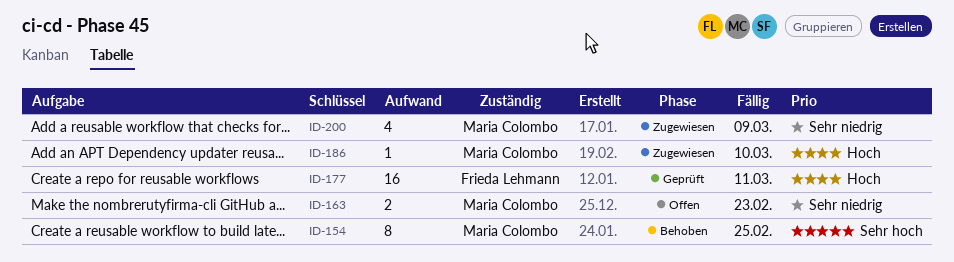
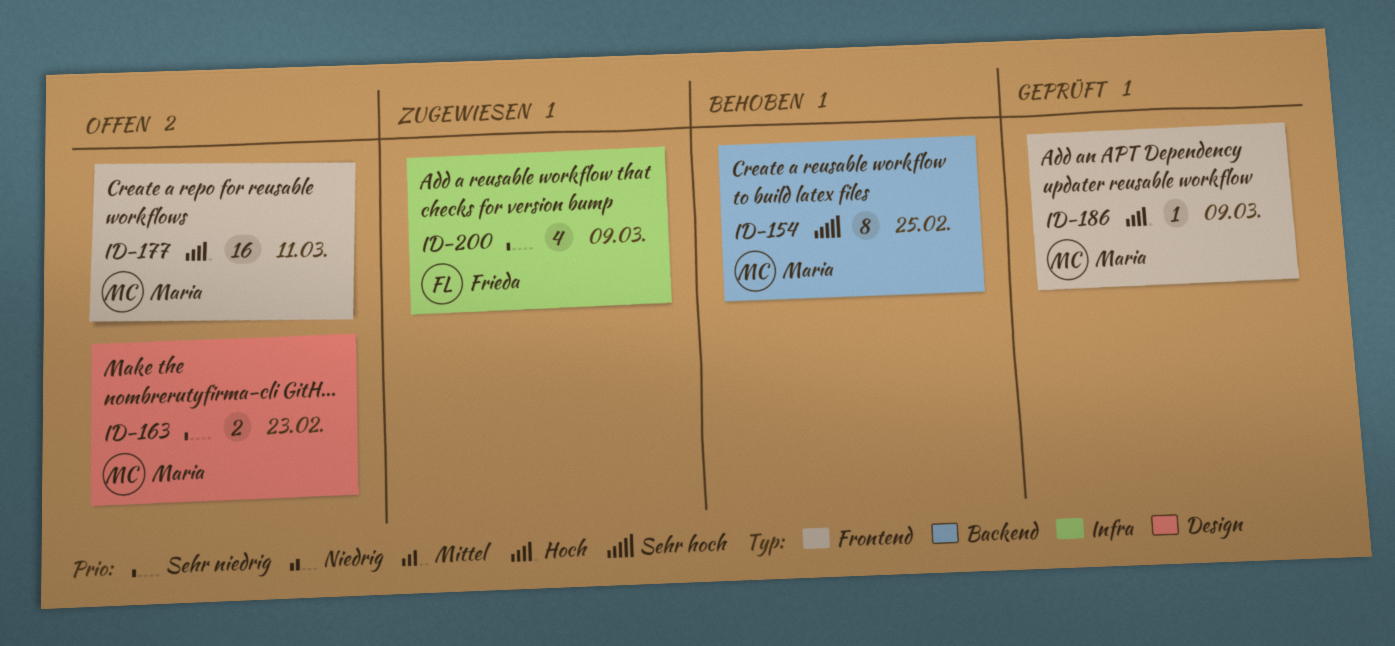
ID-177, status: Geprüft -> Offen
ID-177, owner: Frieda Lehmann -> Maria Colombo
ID-186, status: Zugewiesen -> Geprüft
ID-186, due: Mar 10 -> Mar 9
ID-200, owner: Maria Colombo -> Frieda Lehmann

